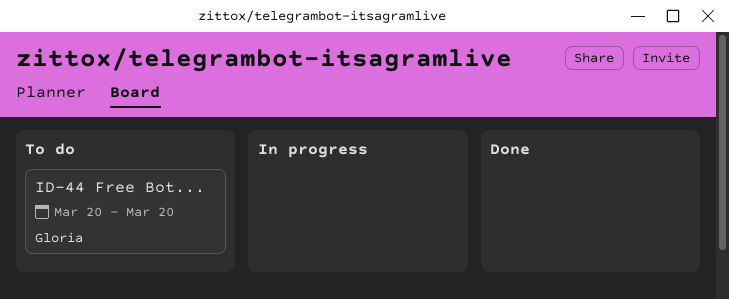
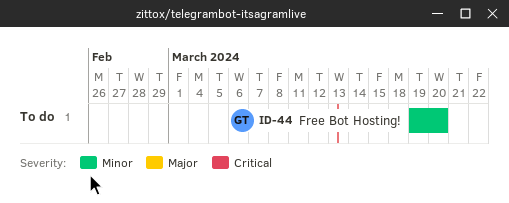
ID-44, start: Mar 20 -> Mar 19

